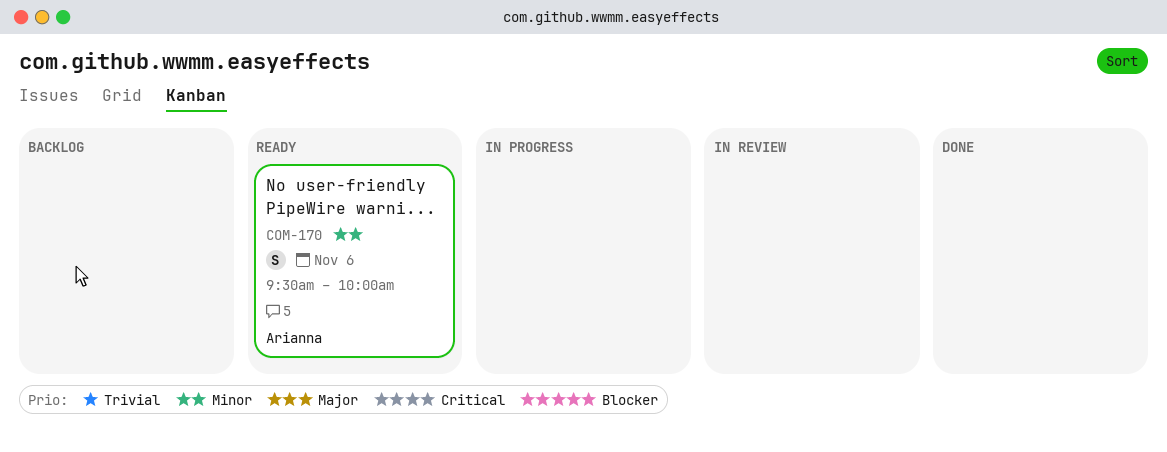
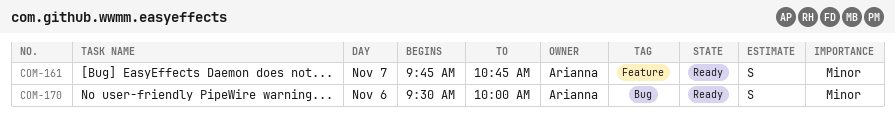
COM-161: none -> present

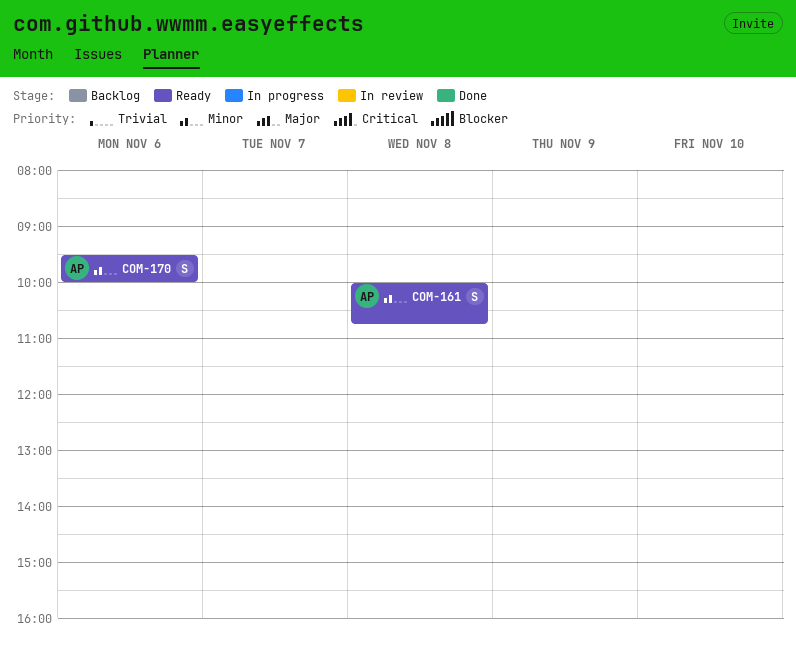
COM-161, day: Nov 7 -> Nov 8
COM-161, begins: 09:45 -> 10:00

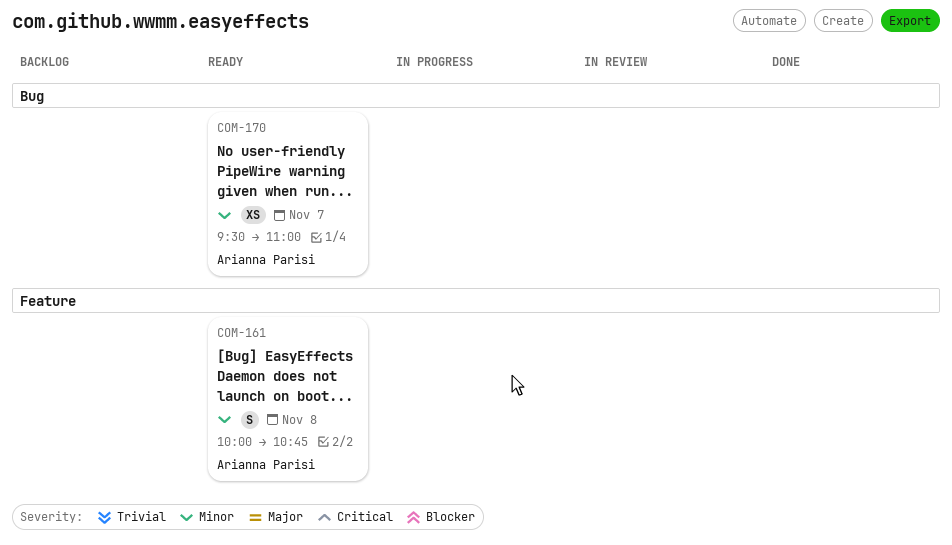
COM-170, estimate: S -> XS
COM-170, day: Nov 6 -> Nov 7
COM-170, ends: 10:00 -> 11:00

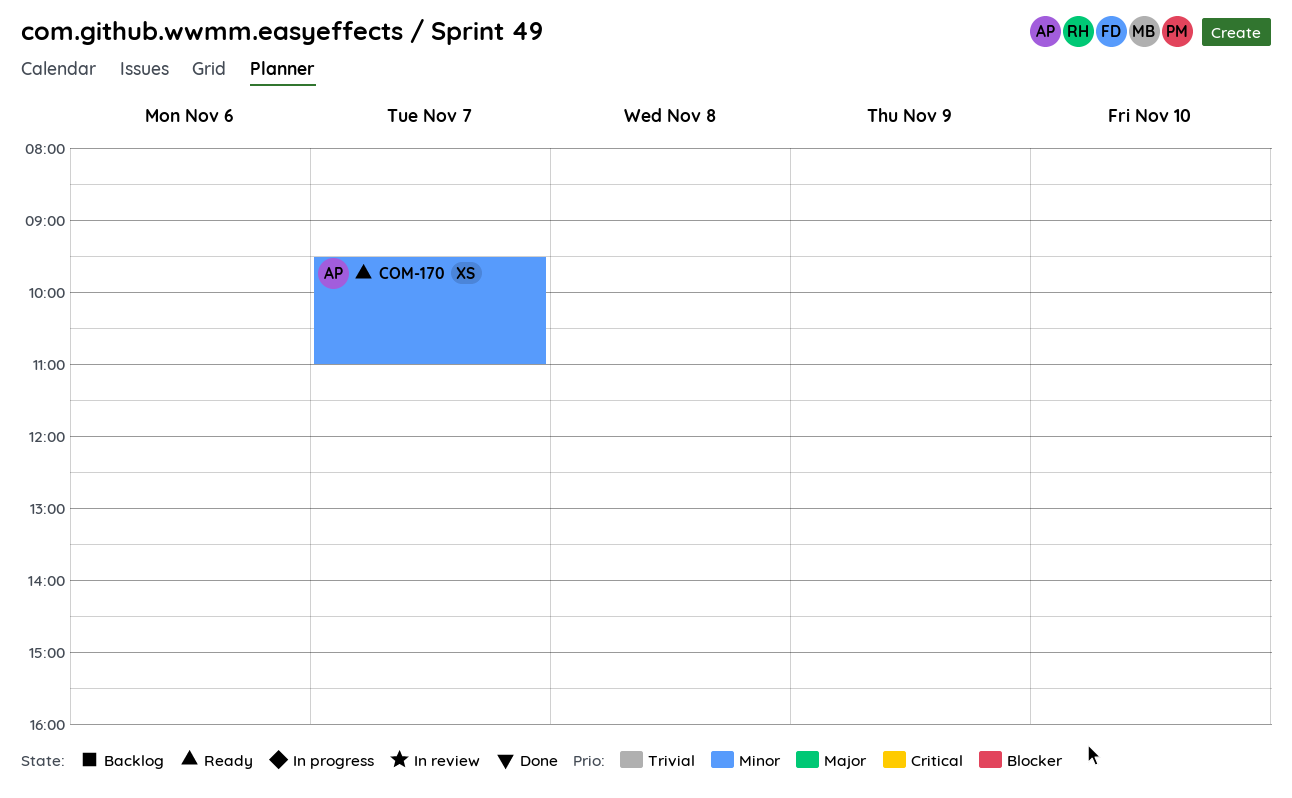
COM-161: present -> none

